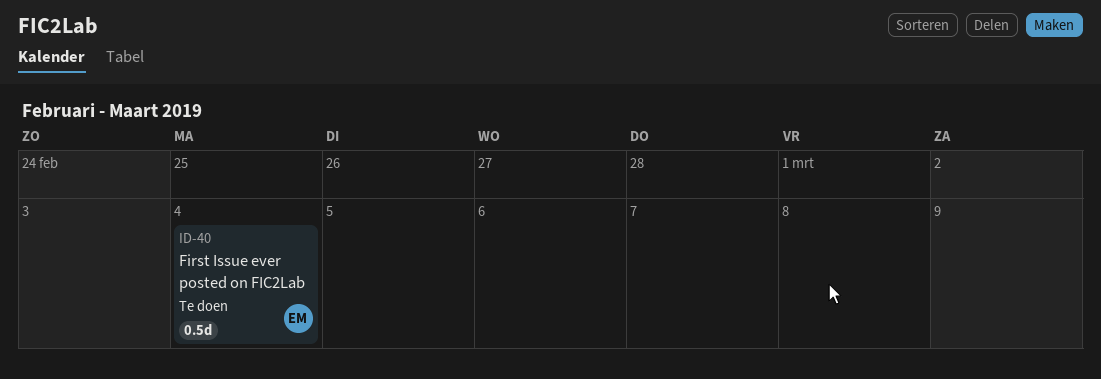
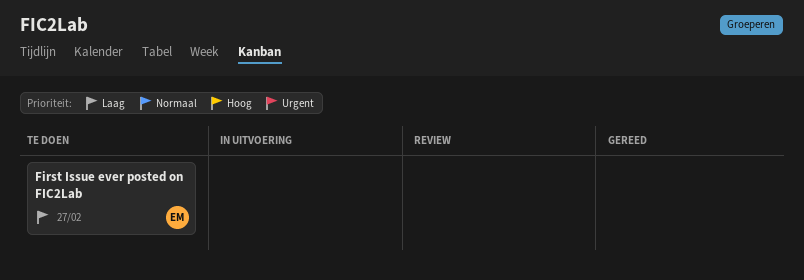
First Issue ever posted on FIC2Lab, due: Mar 4 -> Feb 27

